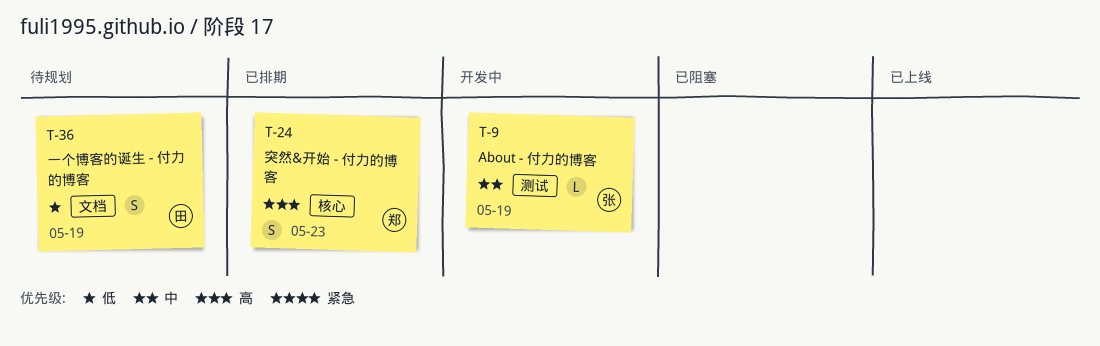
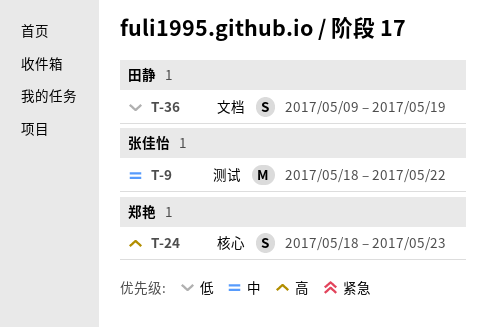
T-9, estimate: L -> M
T-9, due: May 19 -> May 22

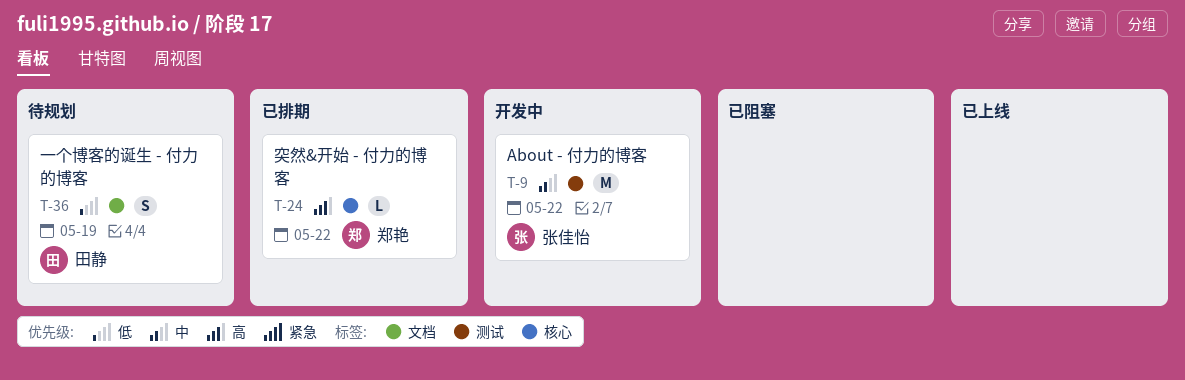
T-24, estimate: S -> L
T-24, due: May 23 -> May 22

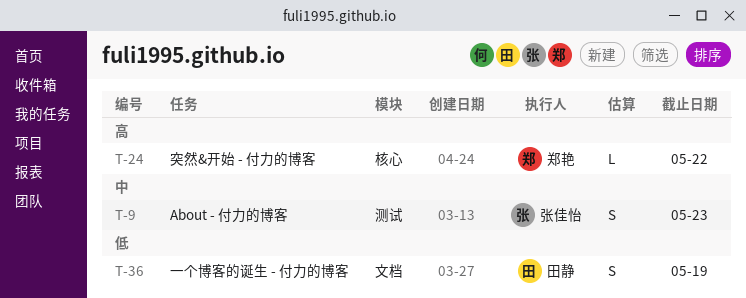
T-9, estimate: M -> S
T-9, due: May 22 -> May 23

